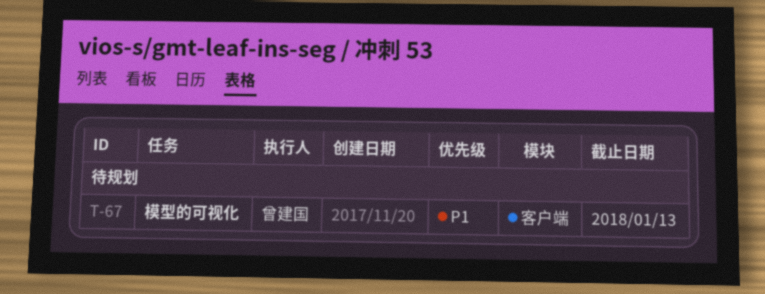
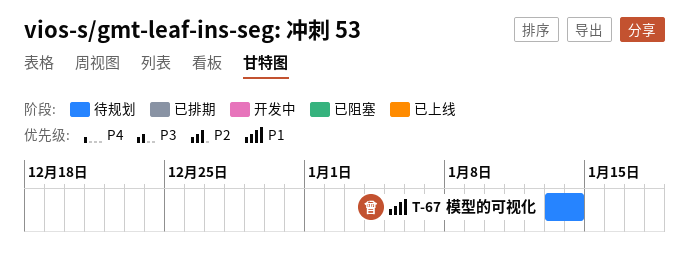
T-67, due: Jan 13 -> Jan 14

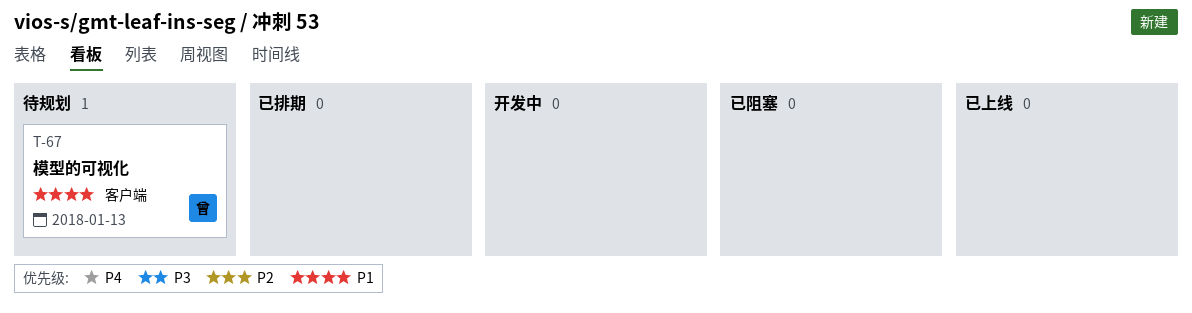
T-67, due: Jan 14 -> Jan 13

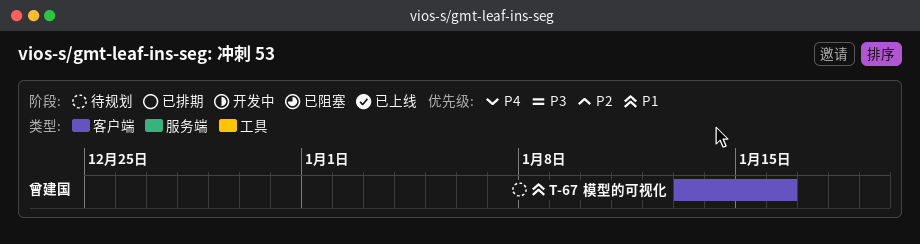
T-67, due: Jan 13 -> Jan 16

